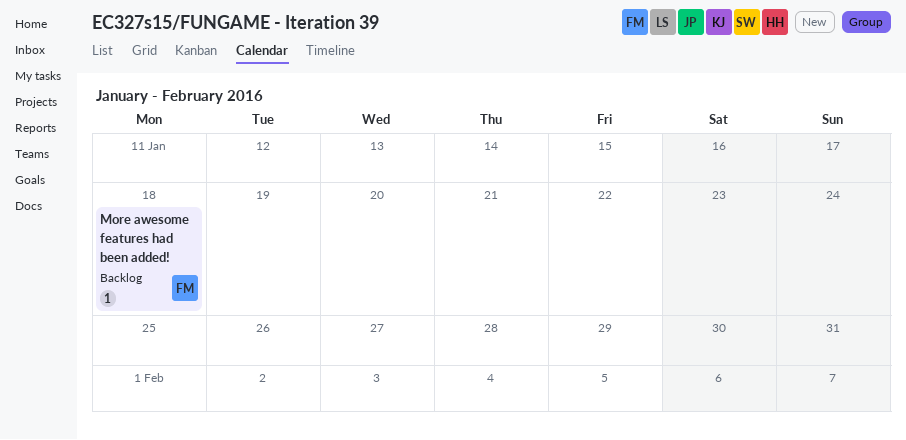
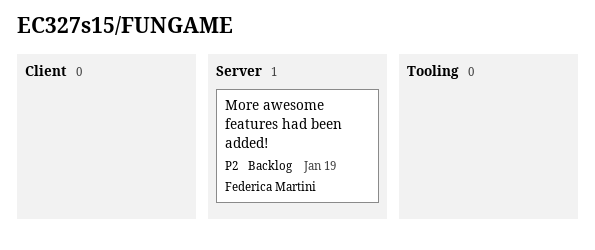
More awesome features had been added!, due: Jan 18 -> Jan 19

